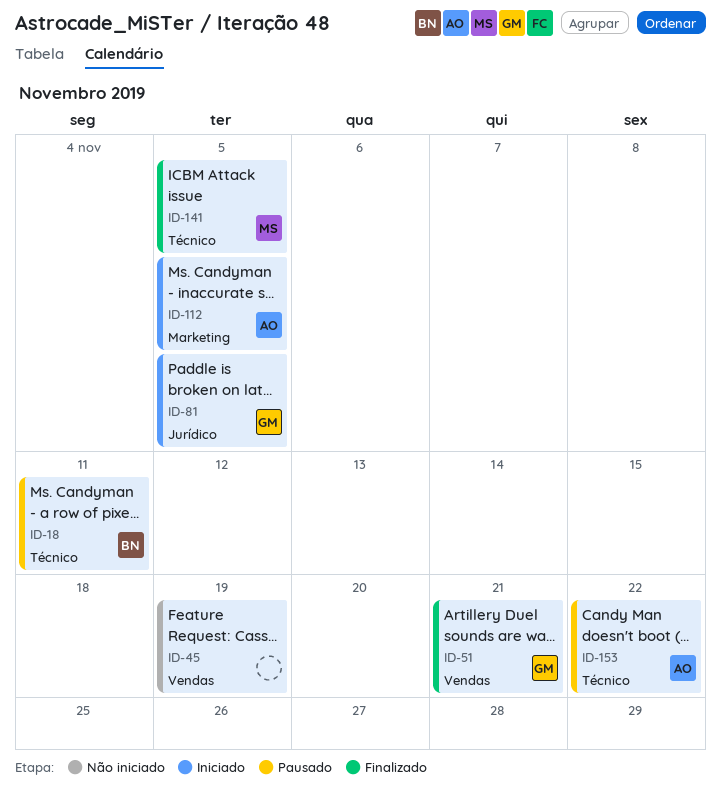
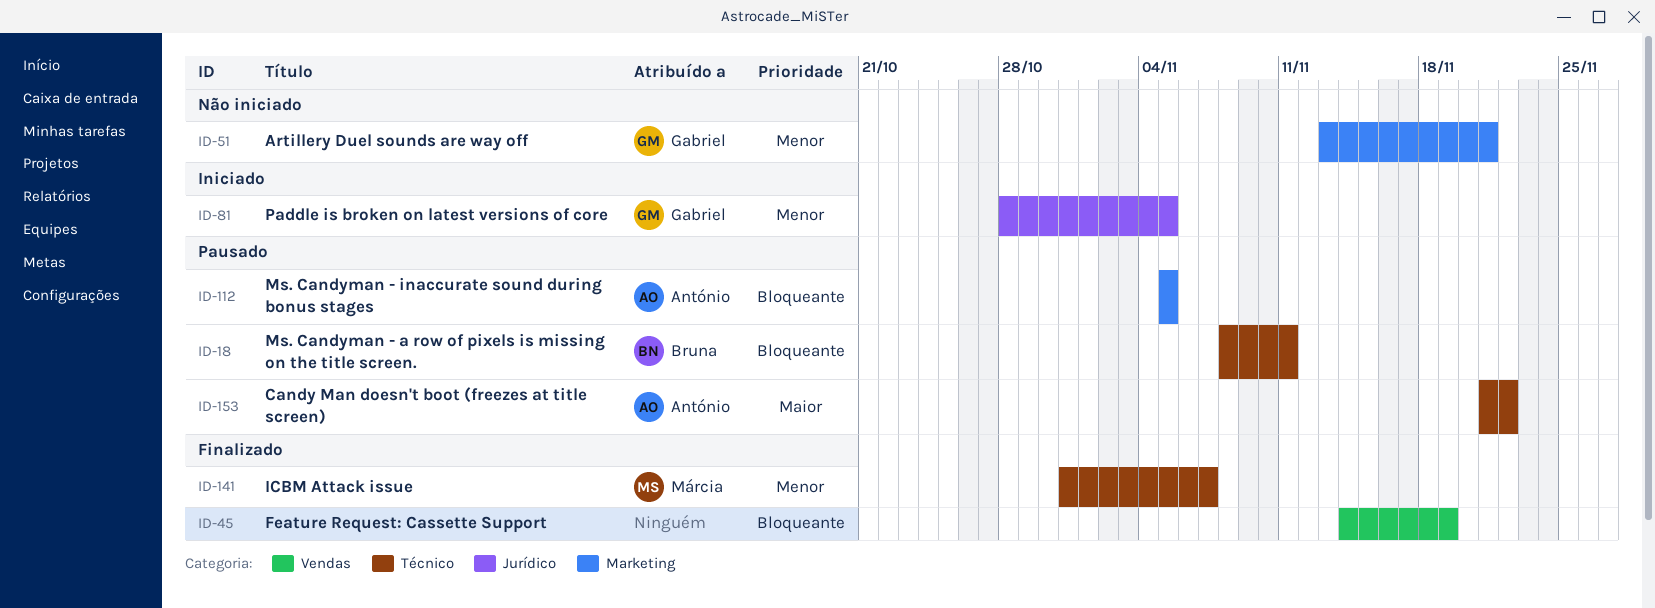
ID-45, status: Não iniciado -> Finalizado
ID-51, status: Finalizado -> Não iniciado
ID-51, label: Vendas -> Marketing
ID-112, status: Iniciado -> Pausado
ID-141, due: Nov 5 -> Nov 7

